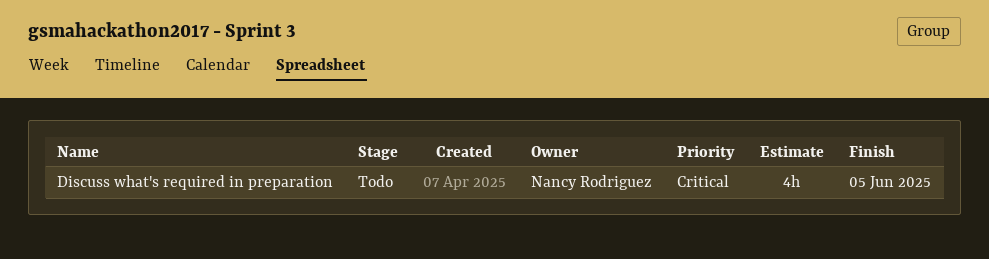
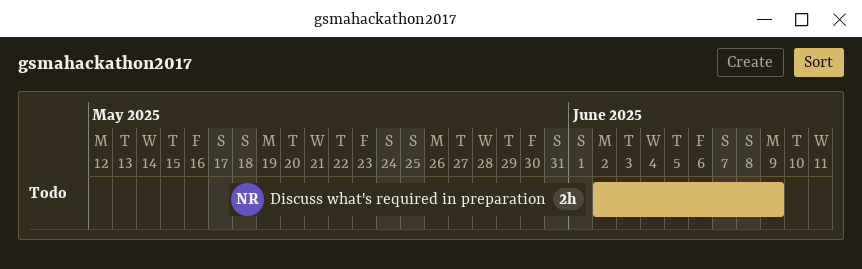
Discuss what's required in preparation, estimate: 4h -> 2h
Discuss what's required in preparation, due: Jun 5 -> Jun 9

